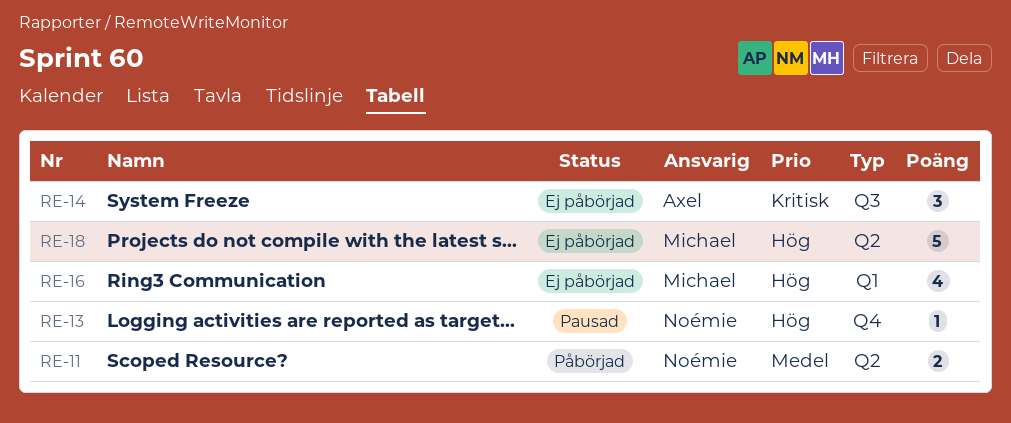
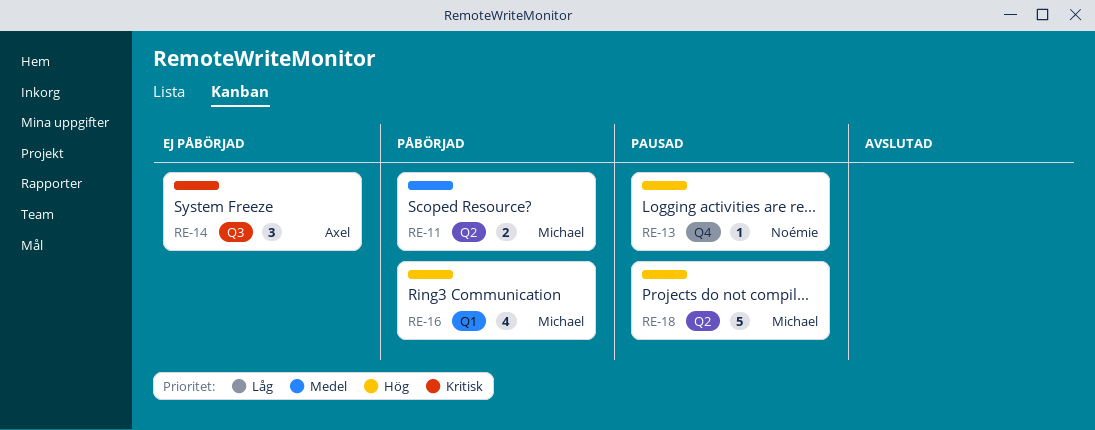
RE-11, owner: Noémie -> Michael
RE-16, status: Ej påbörjad -> Påbörjad
RE-18, status: Ej påbörjad -> Pausad

